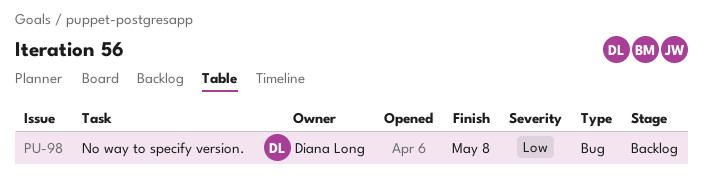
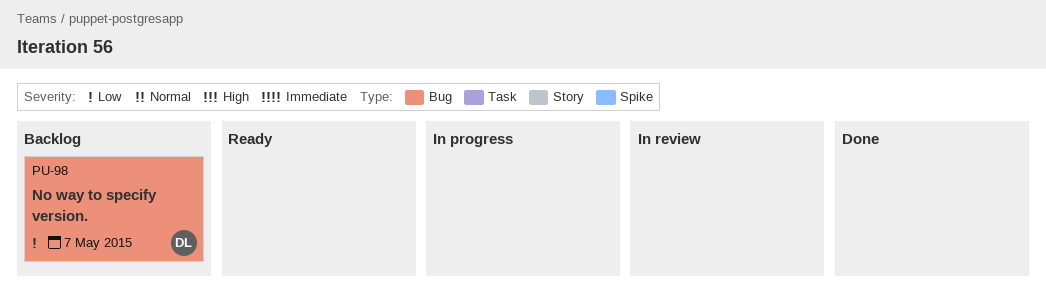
PU-98, due: May 8 -> May 7

